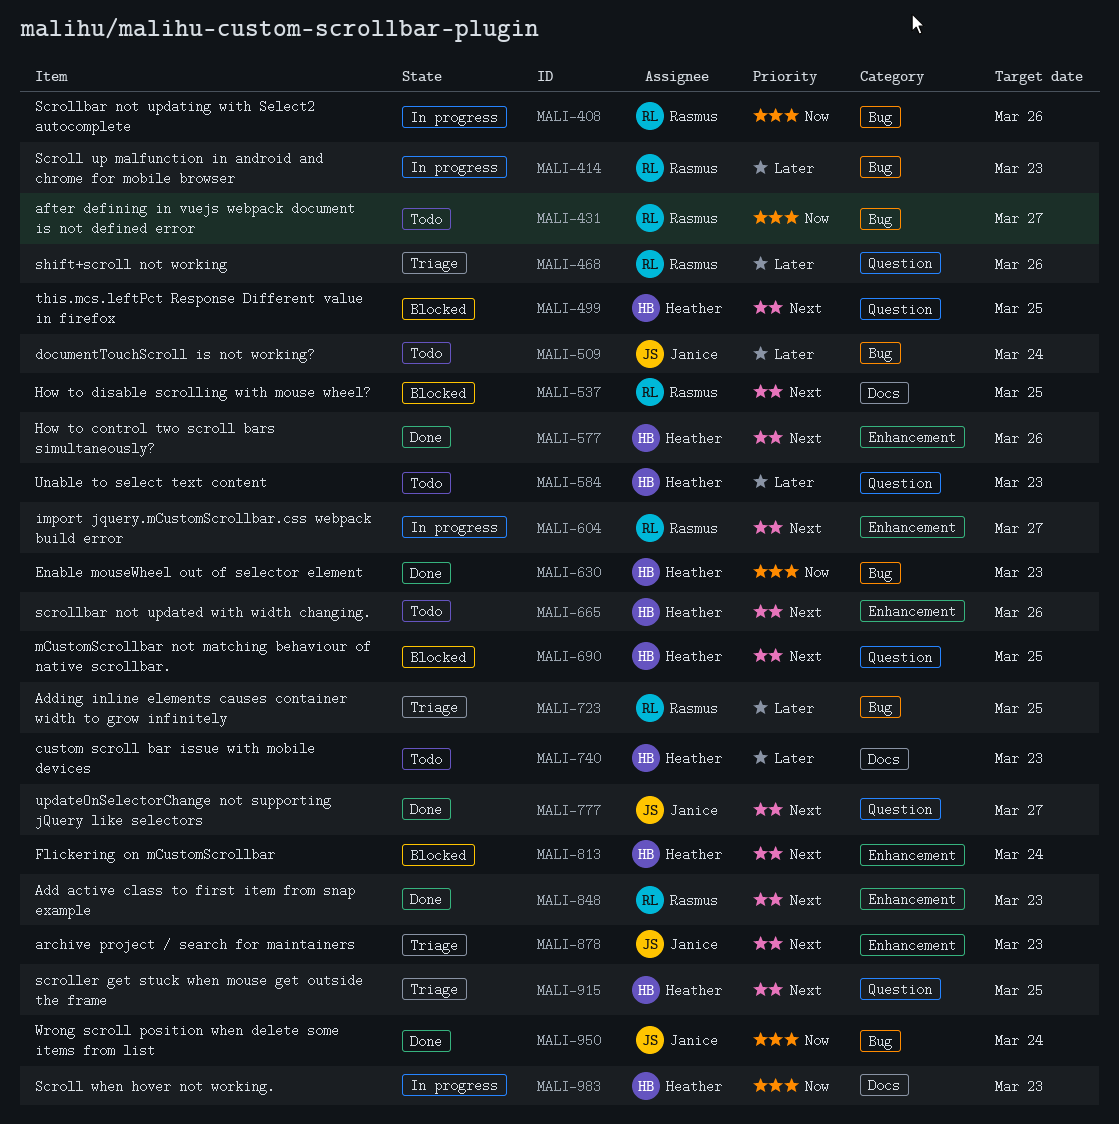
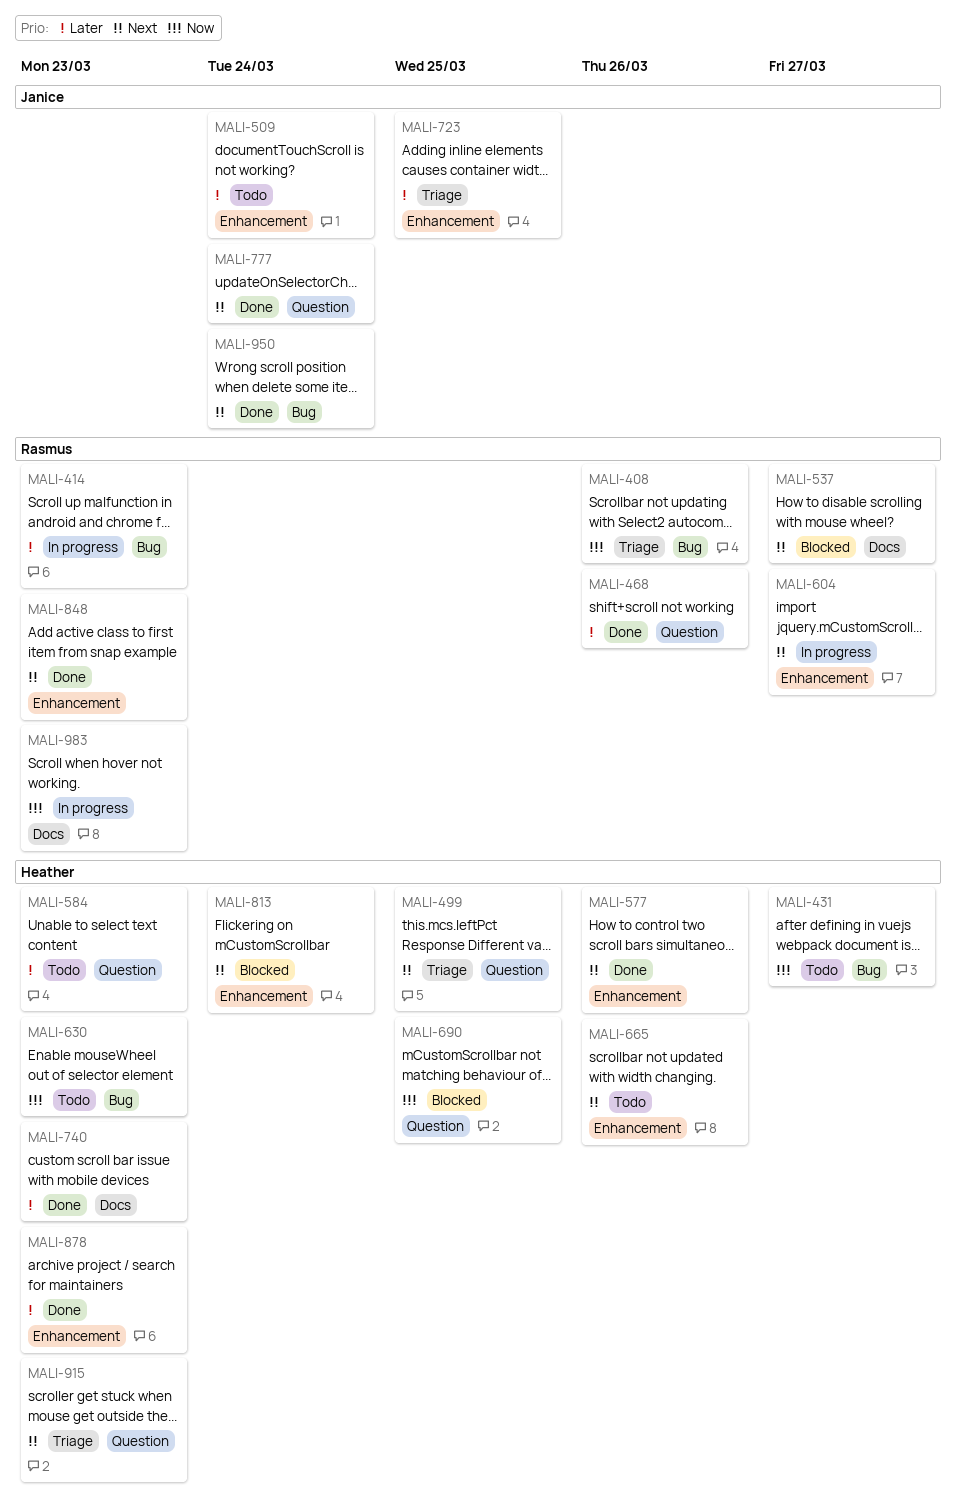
MALI-408, status: In progress -> Triage
MALI-431, owner: Rasmus -> Heather
MALI-468, status: Triage -> Done
MALI-499, status: Blocked -> Triage
MALI-509, label: Bug -> Enhancement
MALI-537, due: Mar 25 -> Mar 27
MALI-630, status: Done -> Todo
MALI-690, priority: Next -> Now
MALI-723, owner: Rasmus -> Janice
MALI-723, label: Bug -> Enhancement
MALI-740, status: Todo -> Done
MALI-777, due: Mar 27 -> Mar 24
MALI-878, status: Triage -> Done
MALI-878, owner: Janice -> Heather
MALI-878, priority: Next -> Later
MALI-915, due: Mar 25 -> Mar 23
MALI-950, priority: Now -> Next
MALI-983, owner: Heather -> Rasmus

